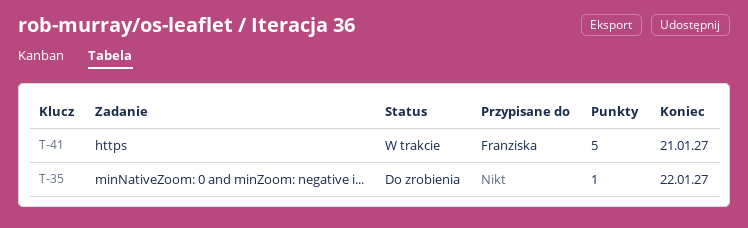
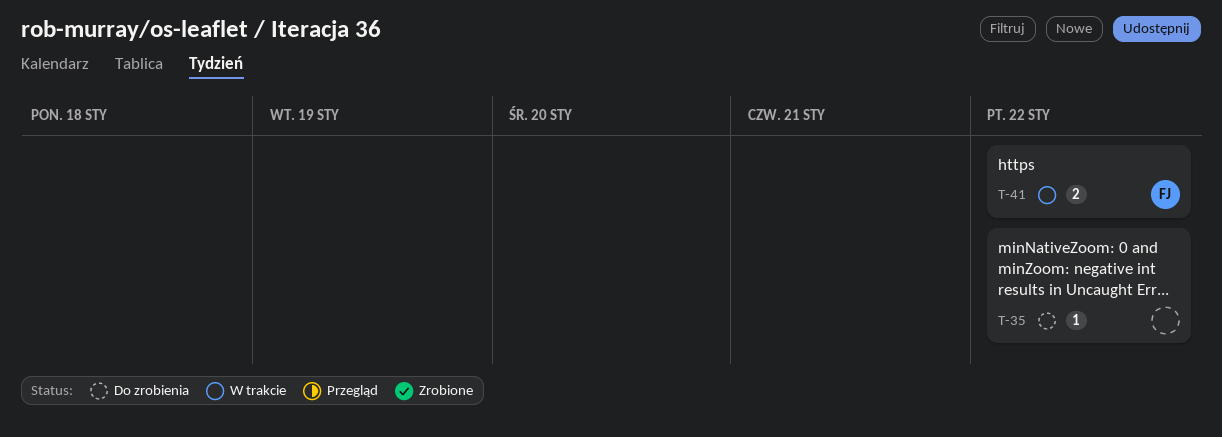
T-41, estimate: 5 -> 2
T-41, due: Jan 21 -> Jan 22

